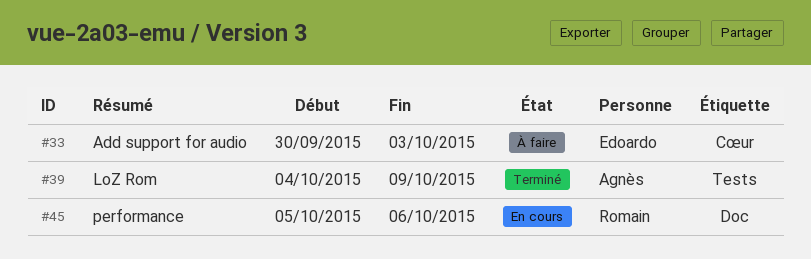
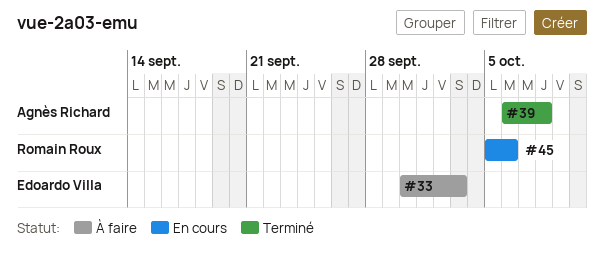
#39, start: Oct 4 -> Oct 6
#39, due: Oct 9 -> Oct 8

